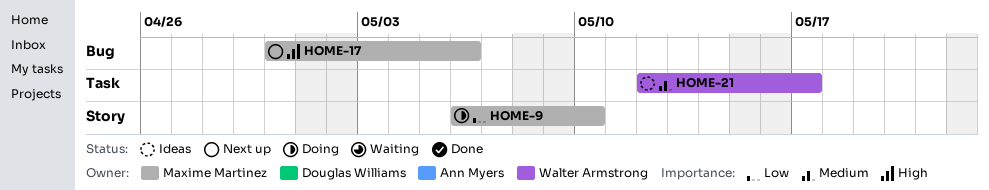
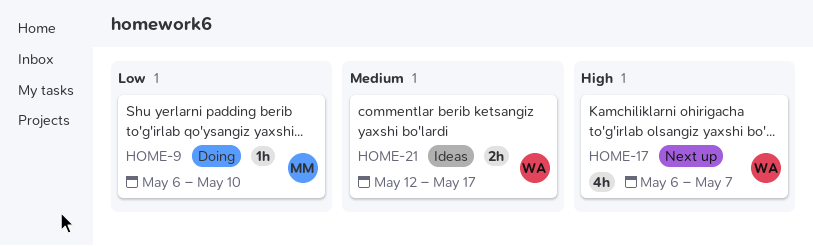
HOME-17, owner: Maxime Martinez -> Walter Armstrong
HOME-17, start: Apr 30 -> May 6
HOME-17, due: May 6 -> May 7

